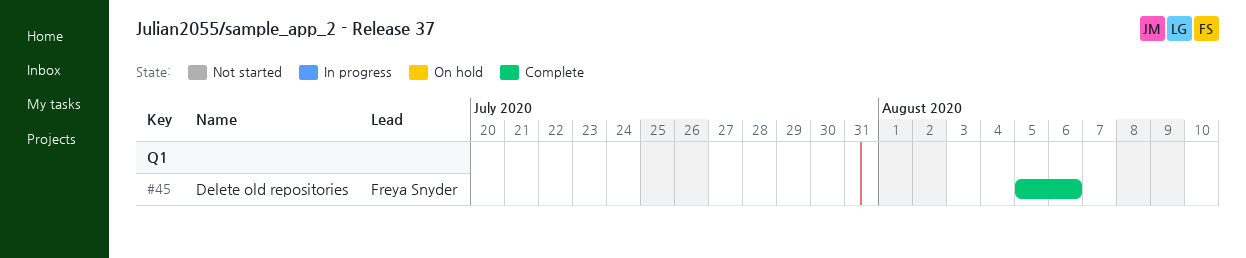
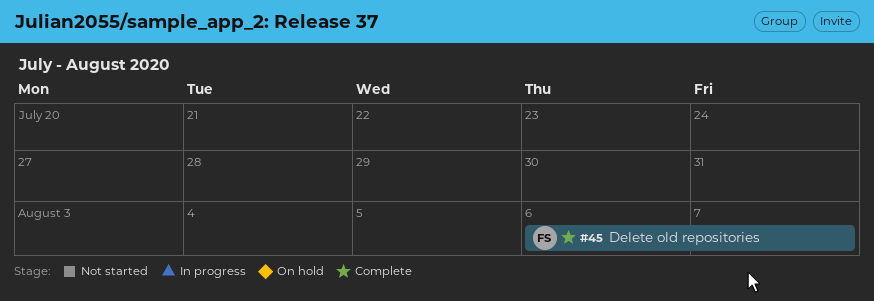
#45, start: Aug 5 -> Aug 6
#45, due: Aug 6 -> Aug 7

